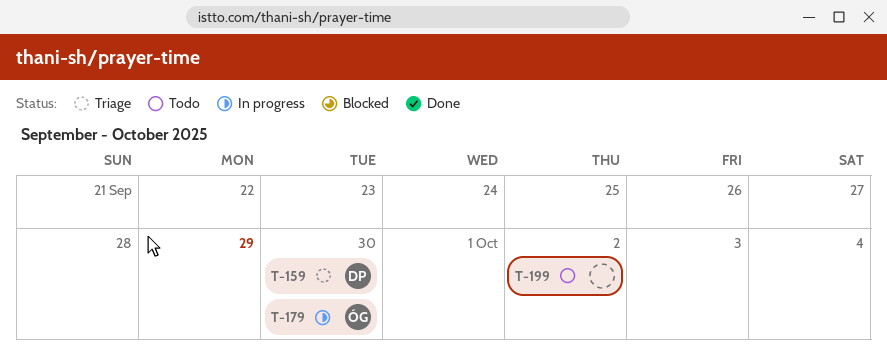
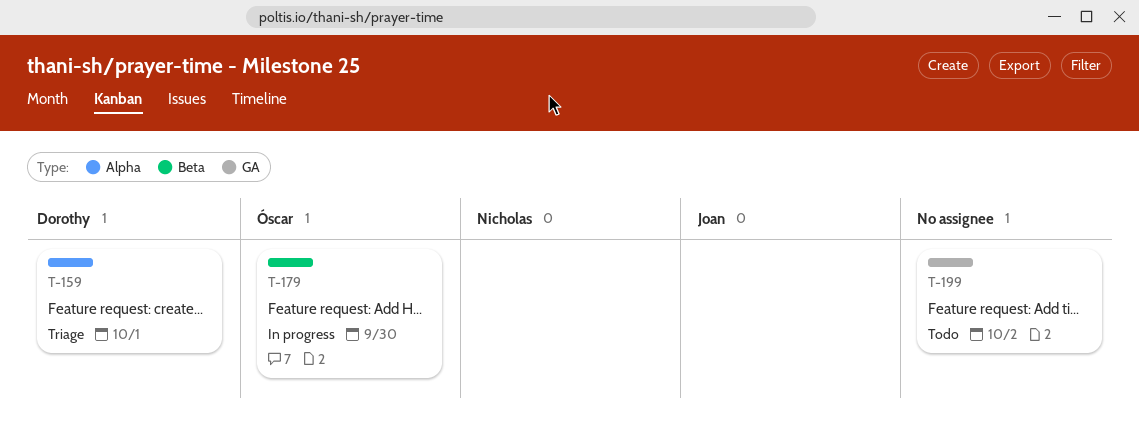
T-159, due: Sep 30 -> Oct 1

